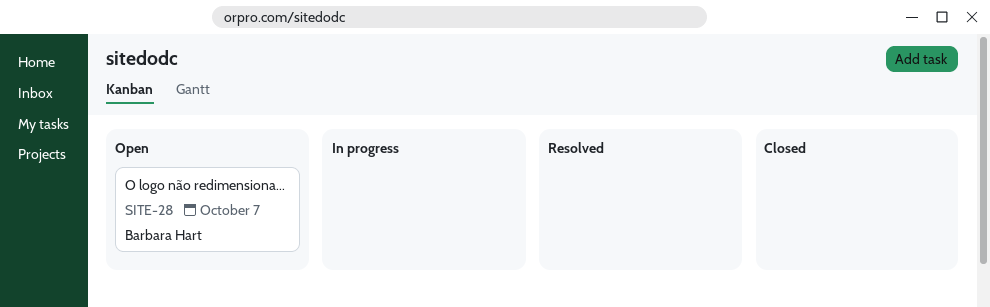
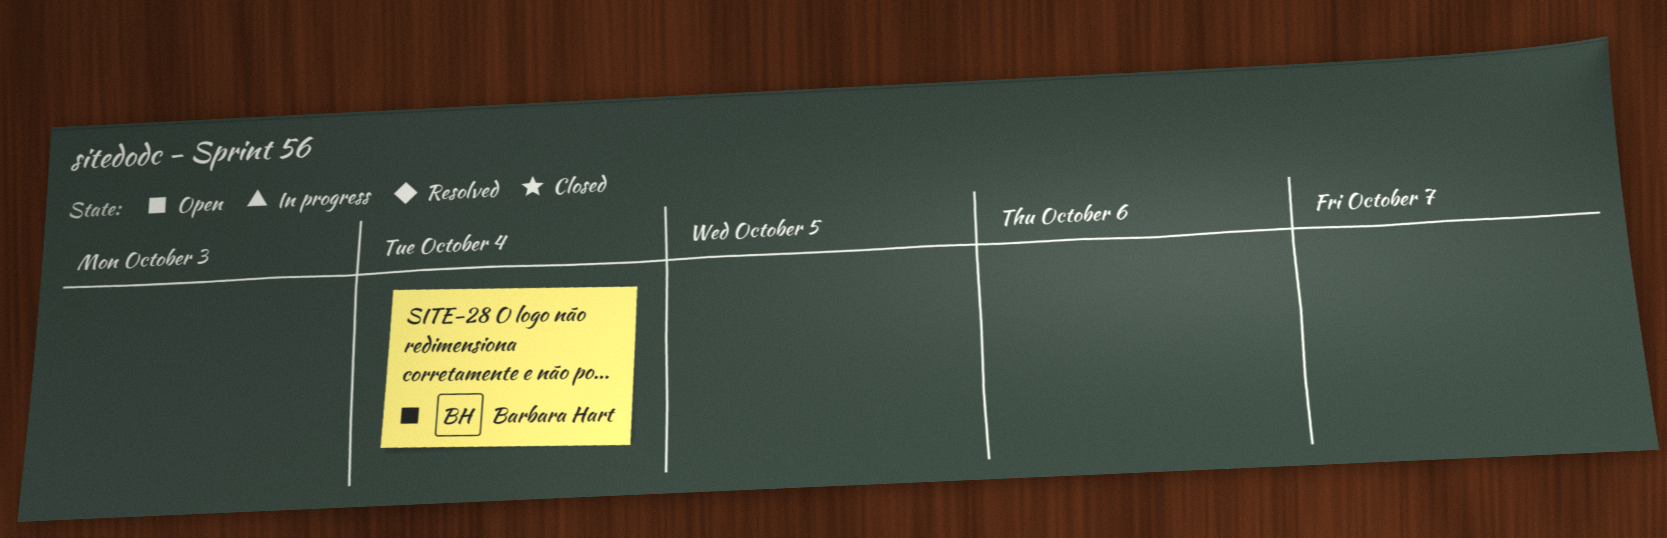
SITE-28, due: Oct 7 -> Oct 4

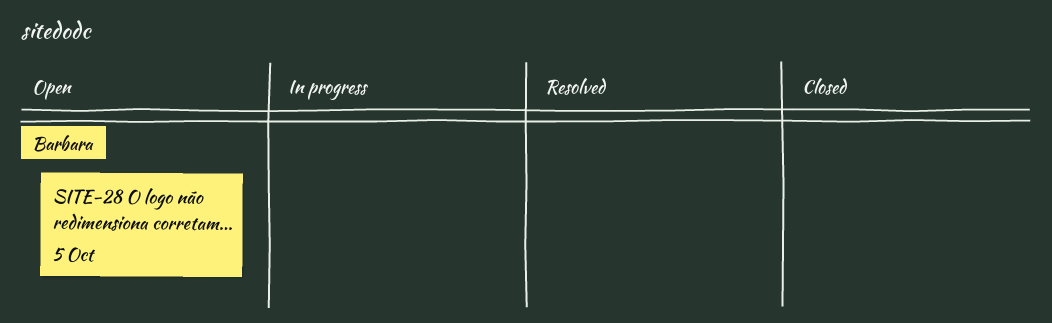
SITE-28, due: Oct 4 -> Oct 5

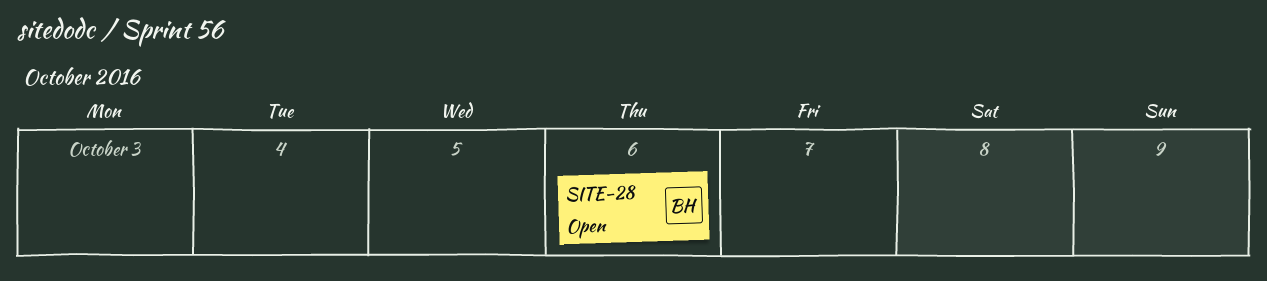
SITE-28, due: Oct 5 -> Oct 6

